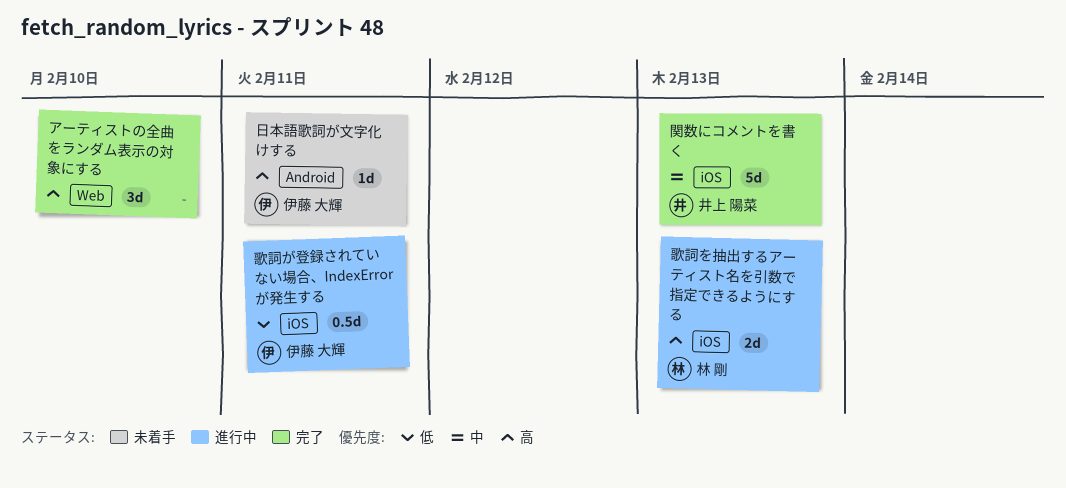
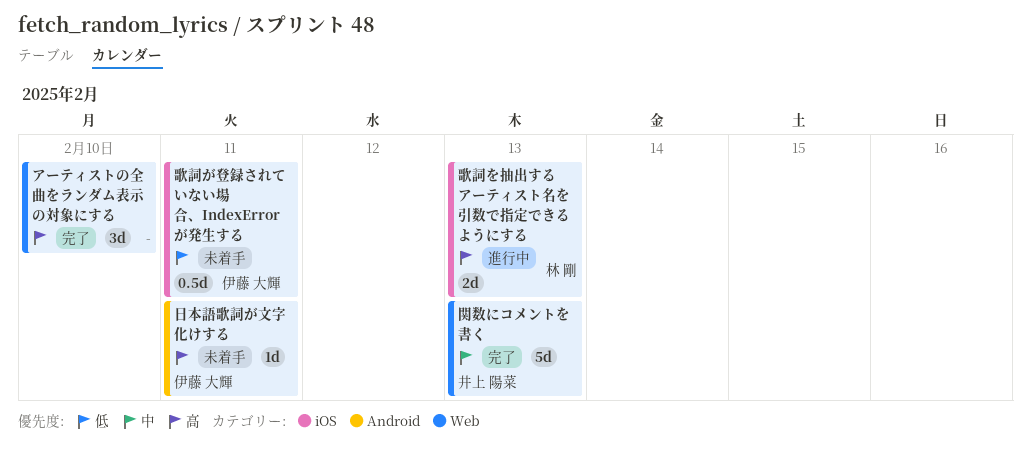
歌詞が登録されていない場合、IndexErrorが発生する, status: 進行中 -> 未着手
関数にコメントを書く, label: iOS -> Web

